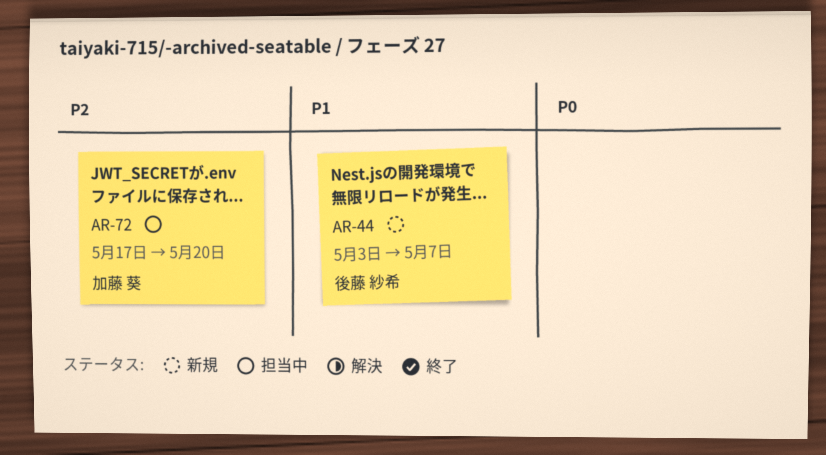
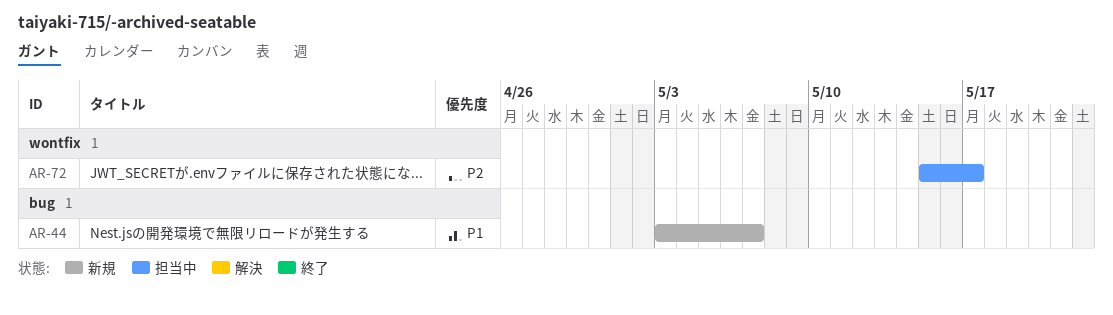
AR-72, start: May 17 -> May 15
AR-72, due: May 20 -> May 17

